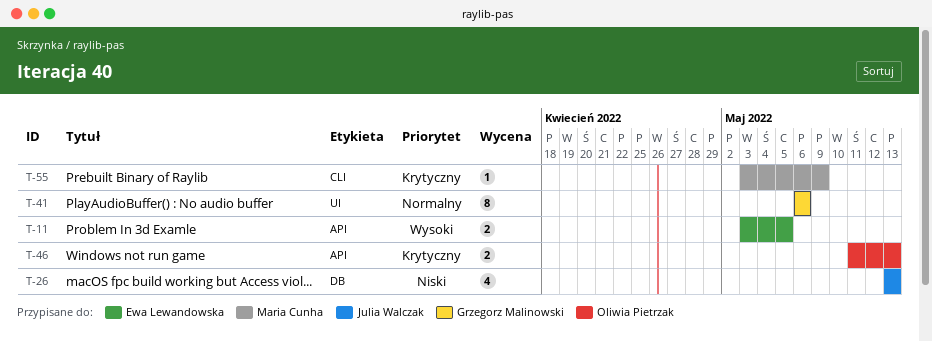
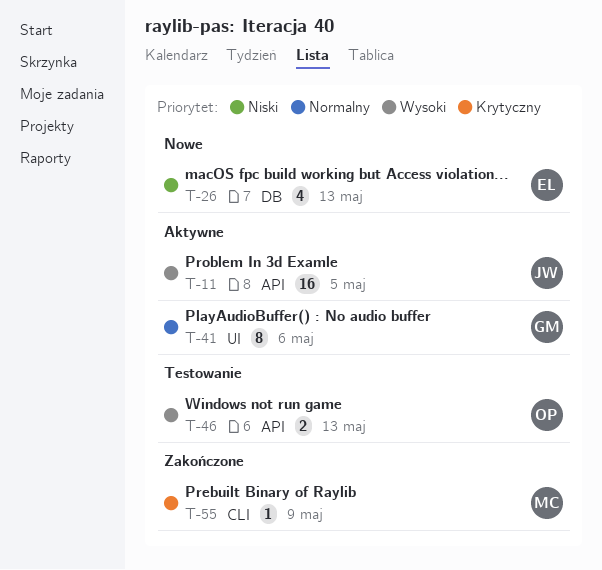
T-11, owner: Ewa Lewandowska -> Julia Walczak
T-11, estimate: 2 -> 16
T-26, owner: Julia Walczak -> Ewa Lewandowska
T-46, priority: Krytyczny -> Wysoki

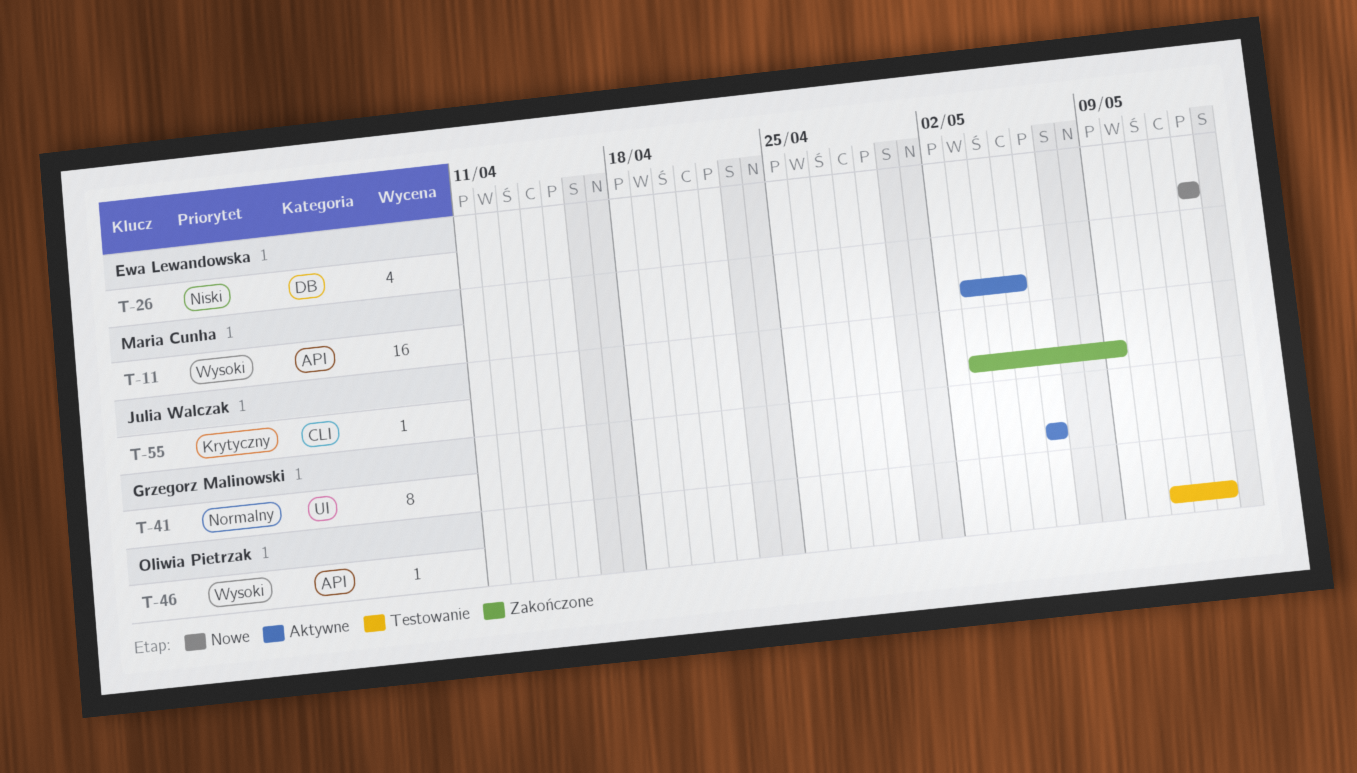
T-11, owner: Julia Walczak -> Maria Cunha
T-46, estimate: 2 -> 1
T-55, owner: Maria Cunha -> Julia Walczak

